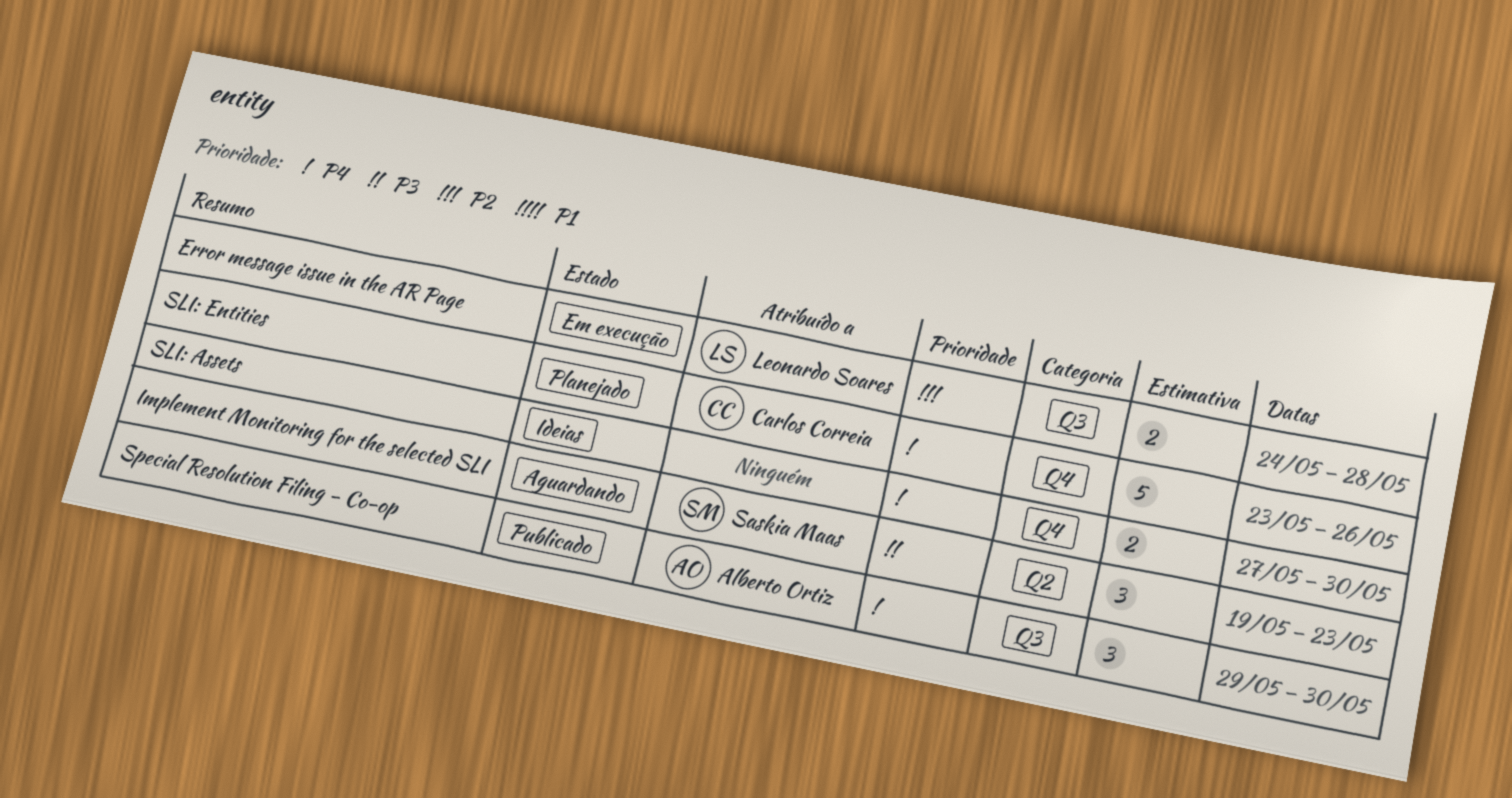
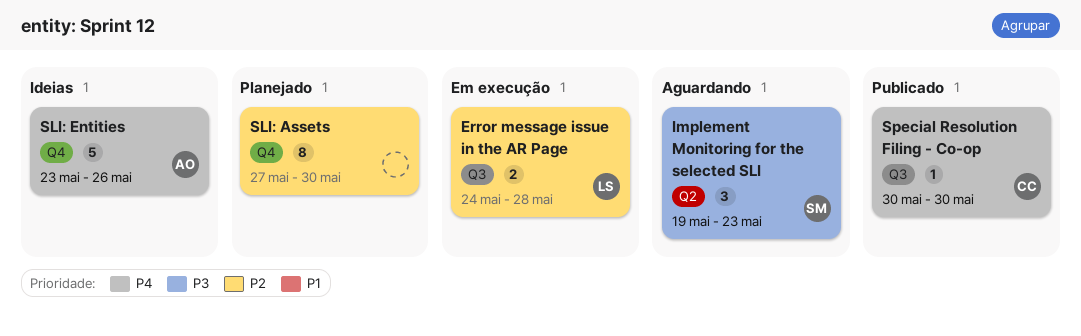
SLI: Assets, status: Ideias -> Planejado
SLI: Assets, priority: P4 -> P2
SLI: Assets, estimate: 2 -> 8
SLI: Entities, status: Planejado -> Ideias
SLI: Entities, owner: Carlos Correia -> Alberto Ortiz
Special Resolution Filing - Co-op, owner: Alberto Ortiz -> Carlos Correia
Special Resolution Filing - Co-op, estimate: 3 -> 1
Special Resolution Filing - Co-op, start: May 29 -> May 30

